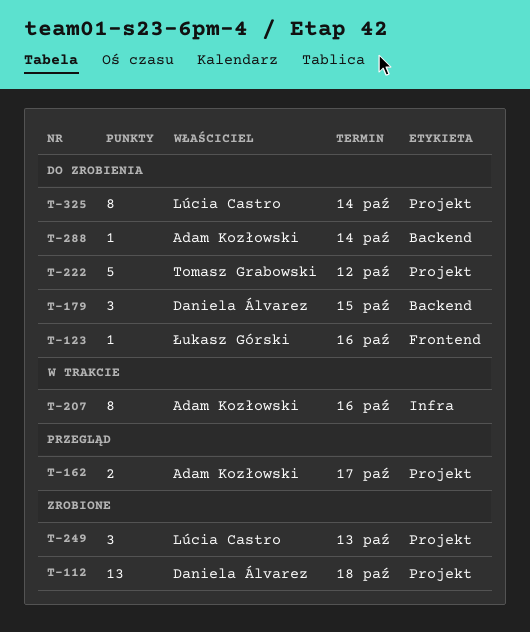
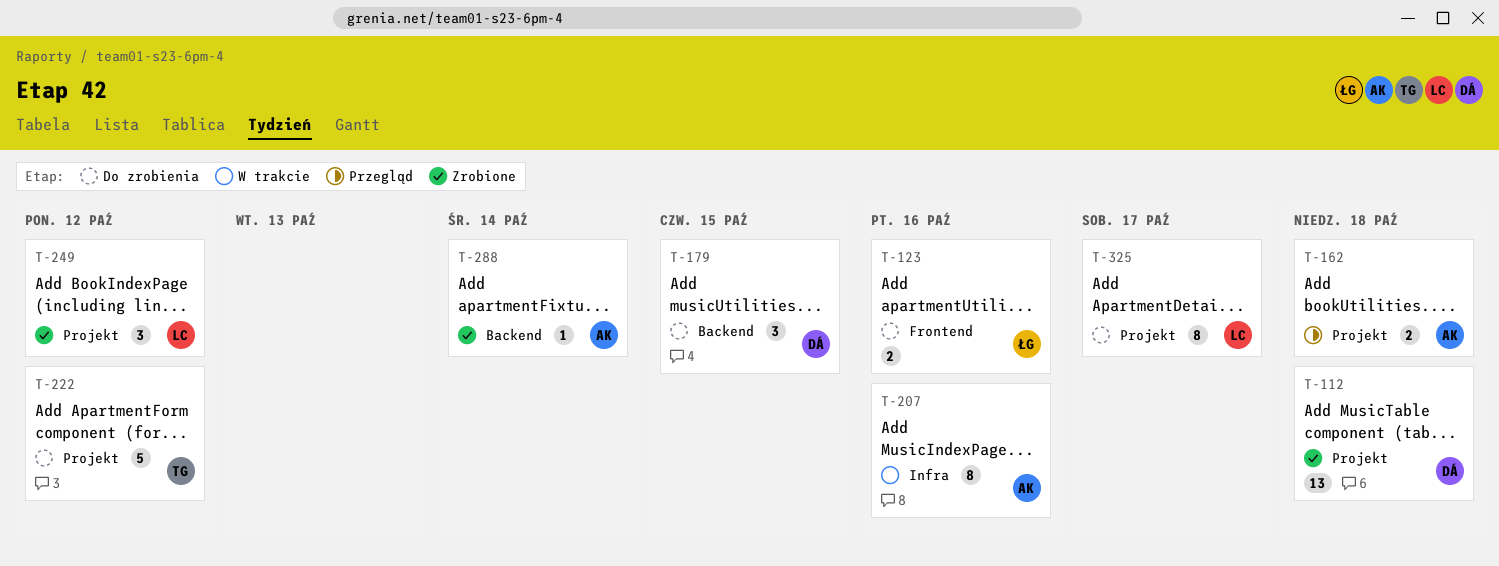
T-123, estimate: 1 -> 2
T-162, due: Oct 17 -> Oct 18
T-249, due: Oct 13 -> Oct 12
T-288, status: Do zrobienia -> Zrobione
T-325, due: Oct 14 -> Oct 17

